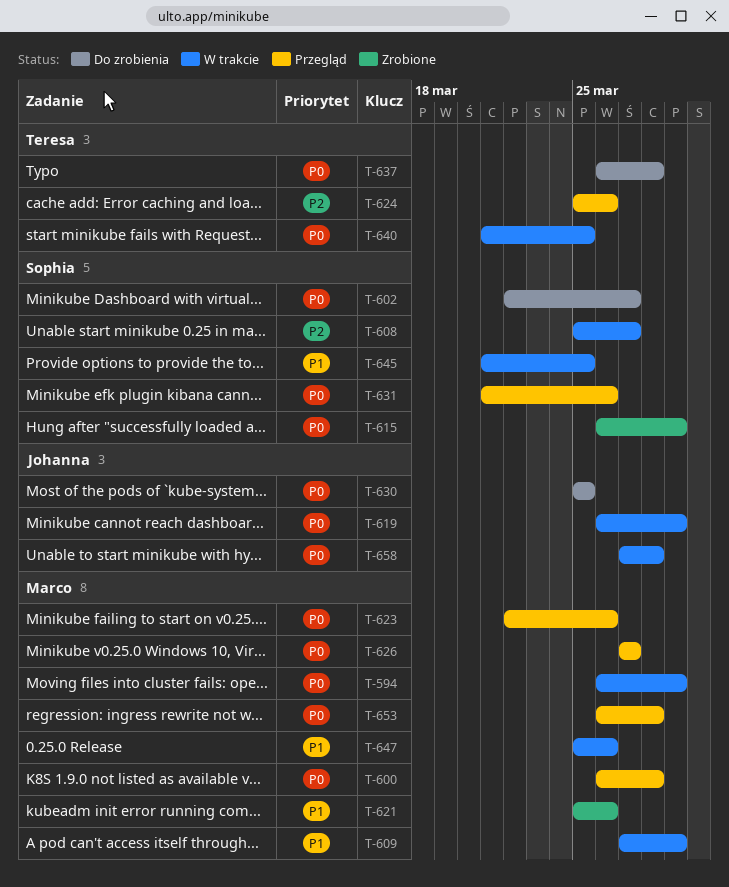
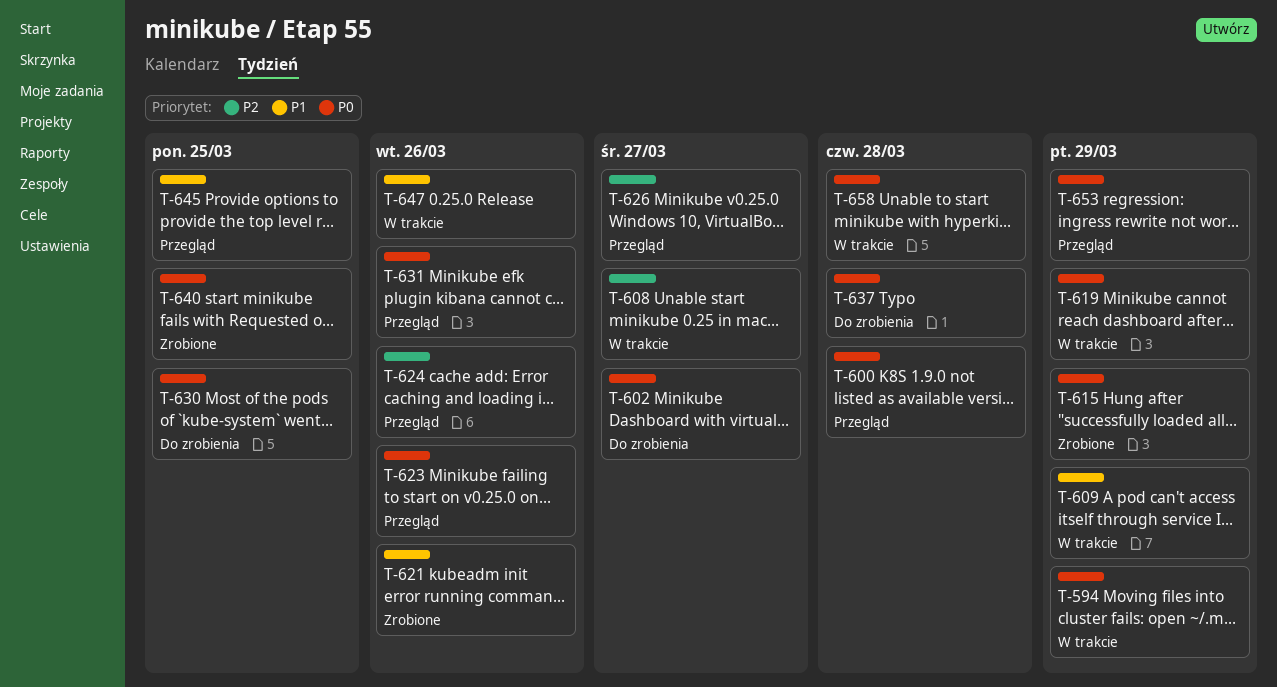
T-626, priority: P0 -> P2
T-640, status: W trakcie -> Zrobione
T-645, status: W trakcie -> Przegląd
T-653, due: Mar 28 -> Mar 29

